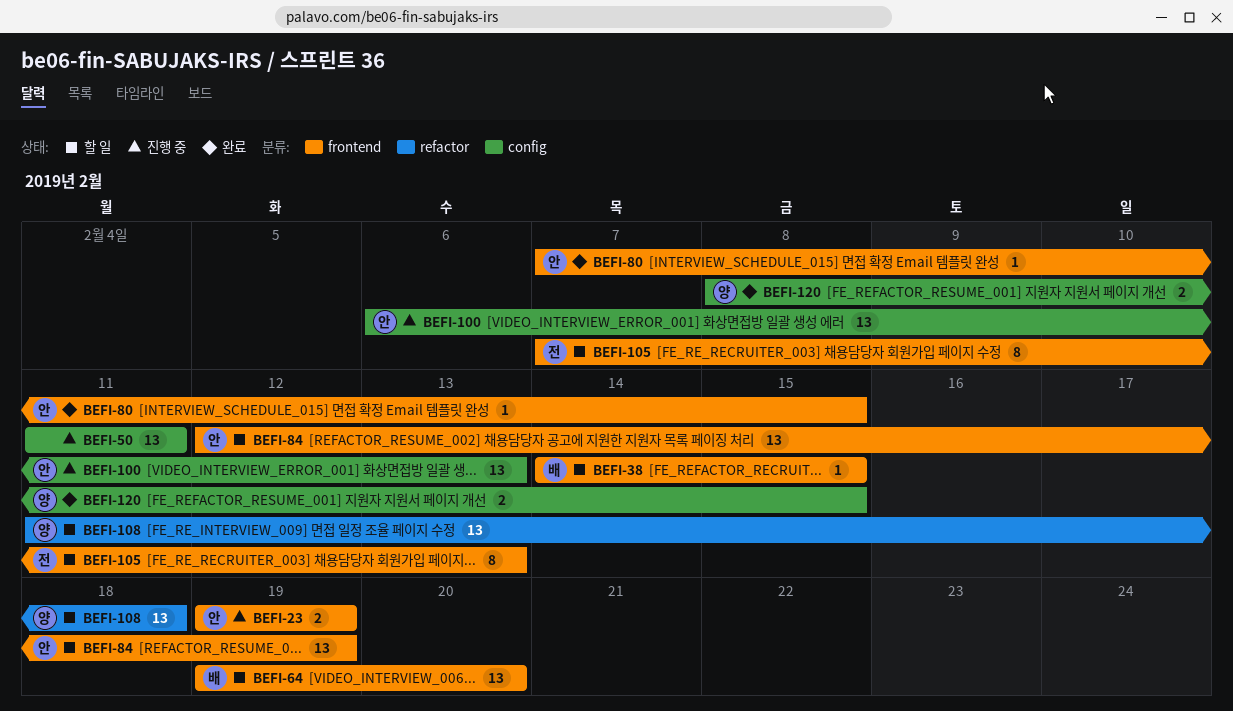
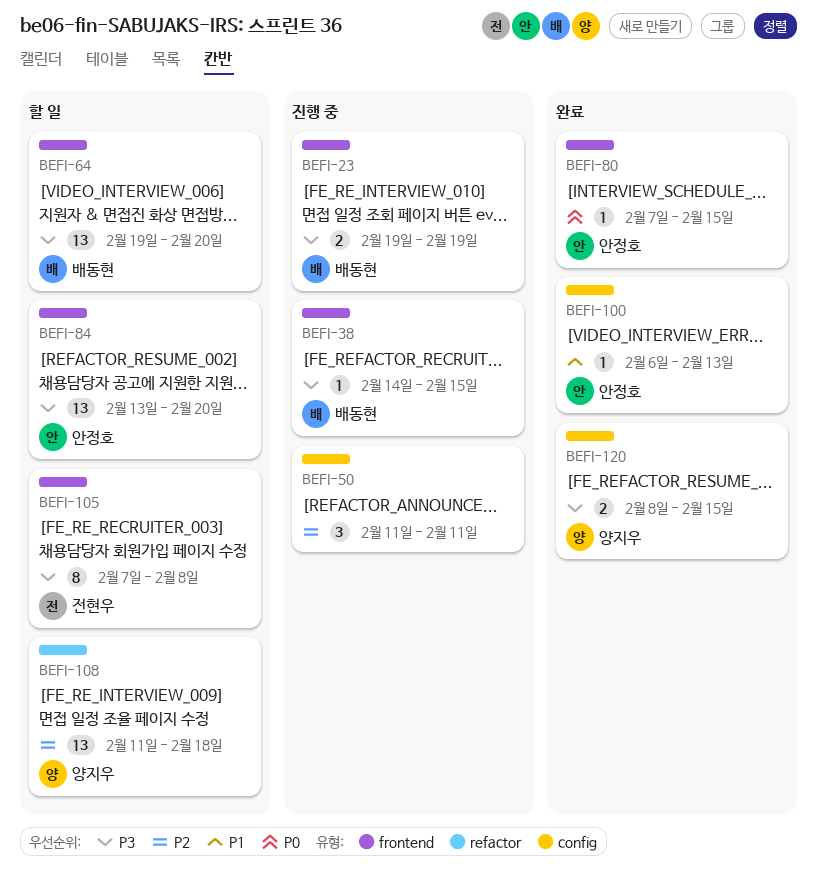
BEFI-23, owner: 안정호 -> 배동현
BEFI-38, status: 할 일 -> 진행 중
BEFI-50, estimate: 13 -> 3
BEFI-84, start: Feb 12 -> Feb 13
BEFI-84, due: Feb 19 -> Feb 20
BEFI-100, status: 진행 중 -> 완료
BEFI-100, estimate: 13 -> 1
BEFI-105, due: Feb 13 -> Feb 8

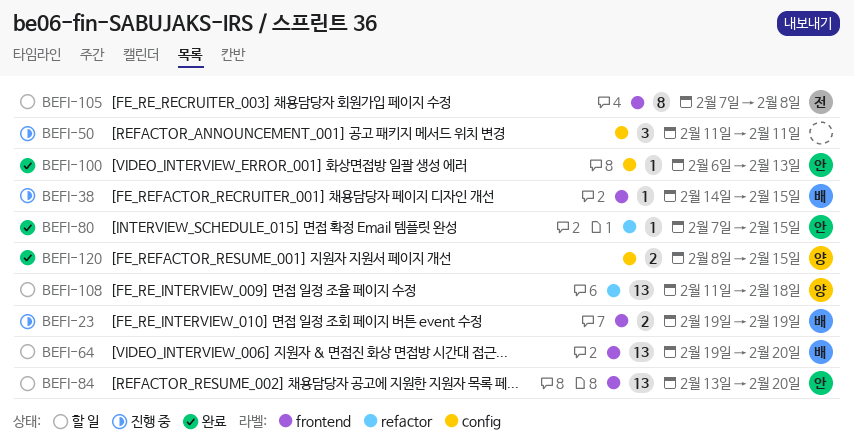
BEFI-80, label: frontend -> refactor

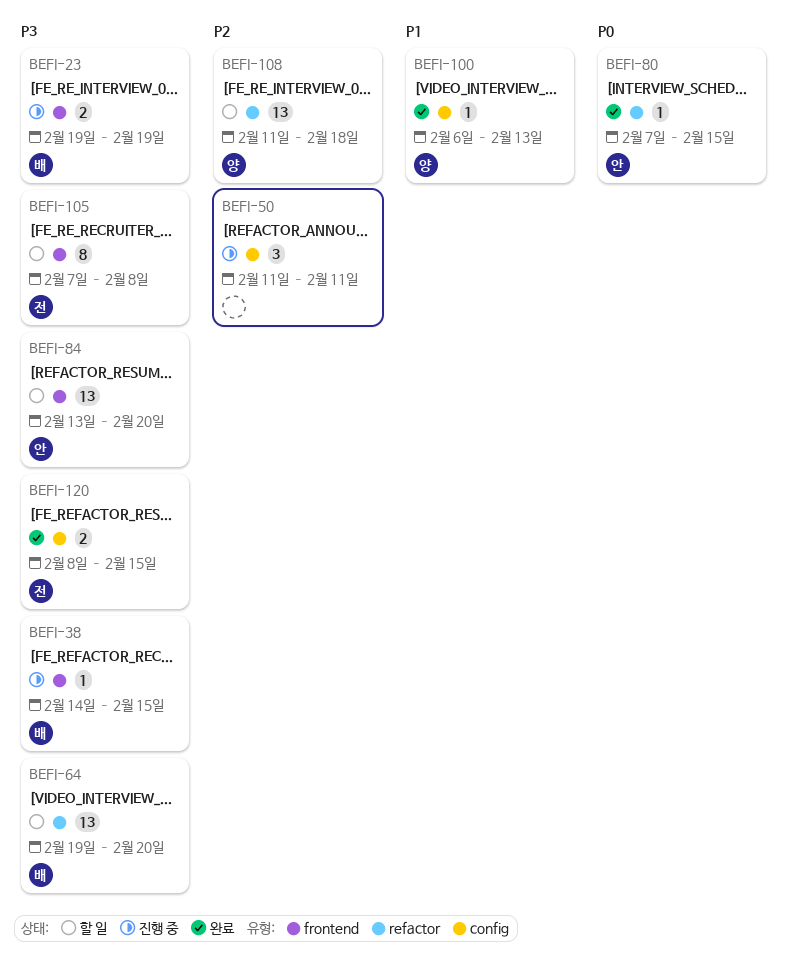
BEFI-64, label: frontend -> refactor
BEFI-100, owner: 안 -> 양
BEFI-120, owner: 양 -> 전

